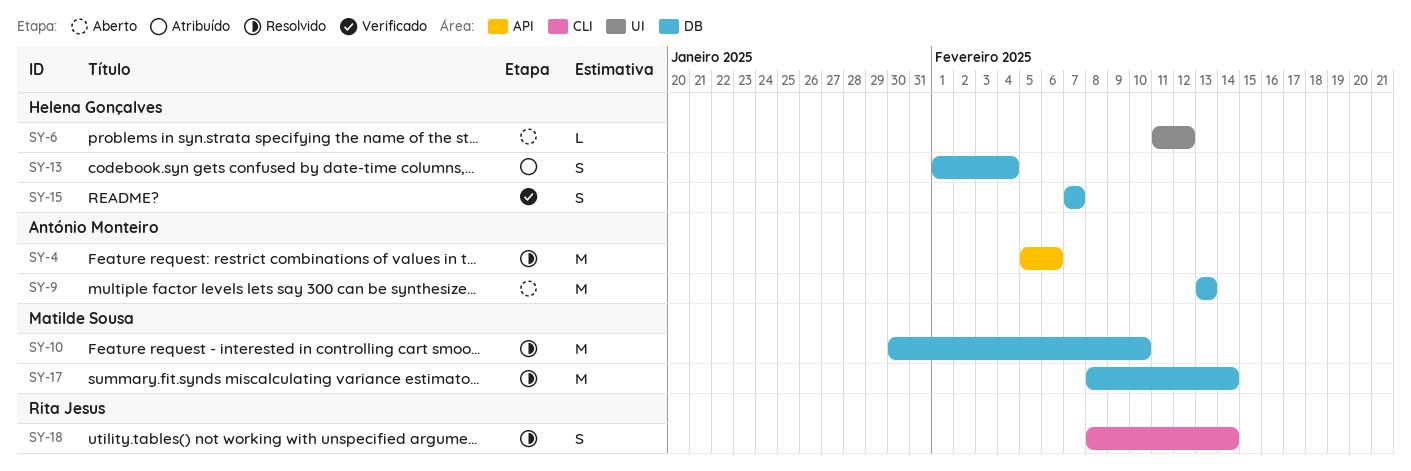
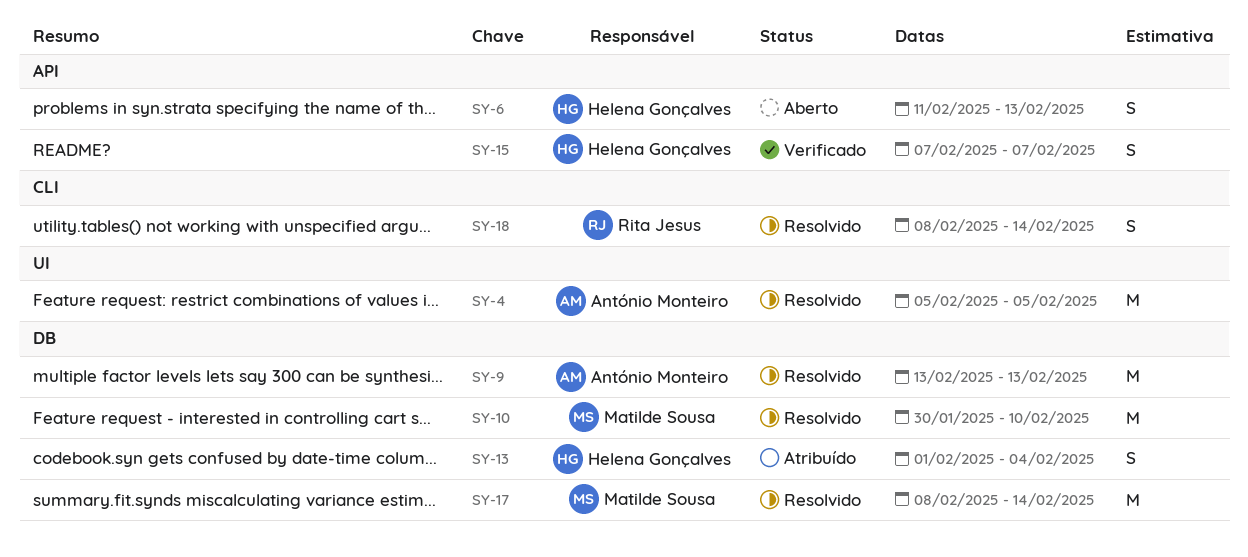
SY-4, label: API -> UI
SY-4, due: Feb 6 -> Feb 5
SY-6, label: UI -> API
SY-6, estimate: L -> S
SY-6, due: Feb 12 -> Feb 13
SY-9, status: Aberto -> Resolvido
SY-15, label: DB -> API

